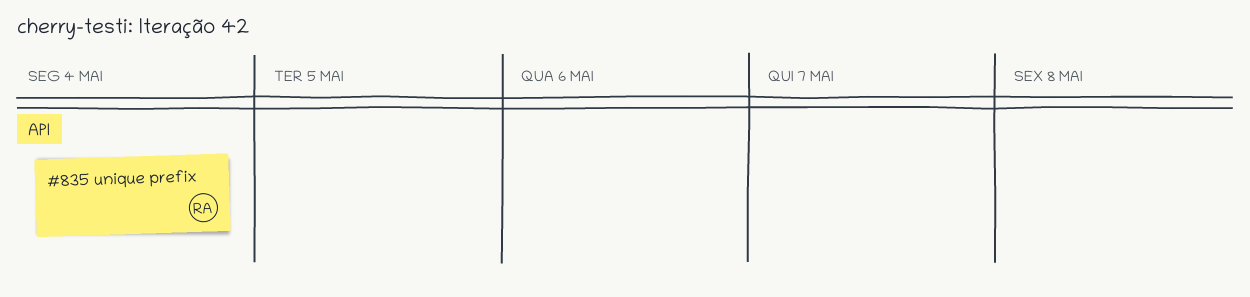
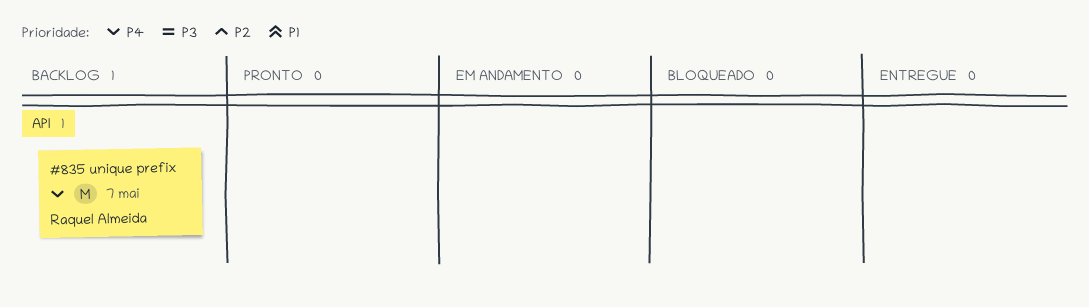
#835, due: May 4 -> May 7

